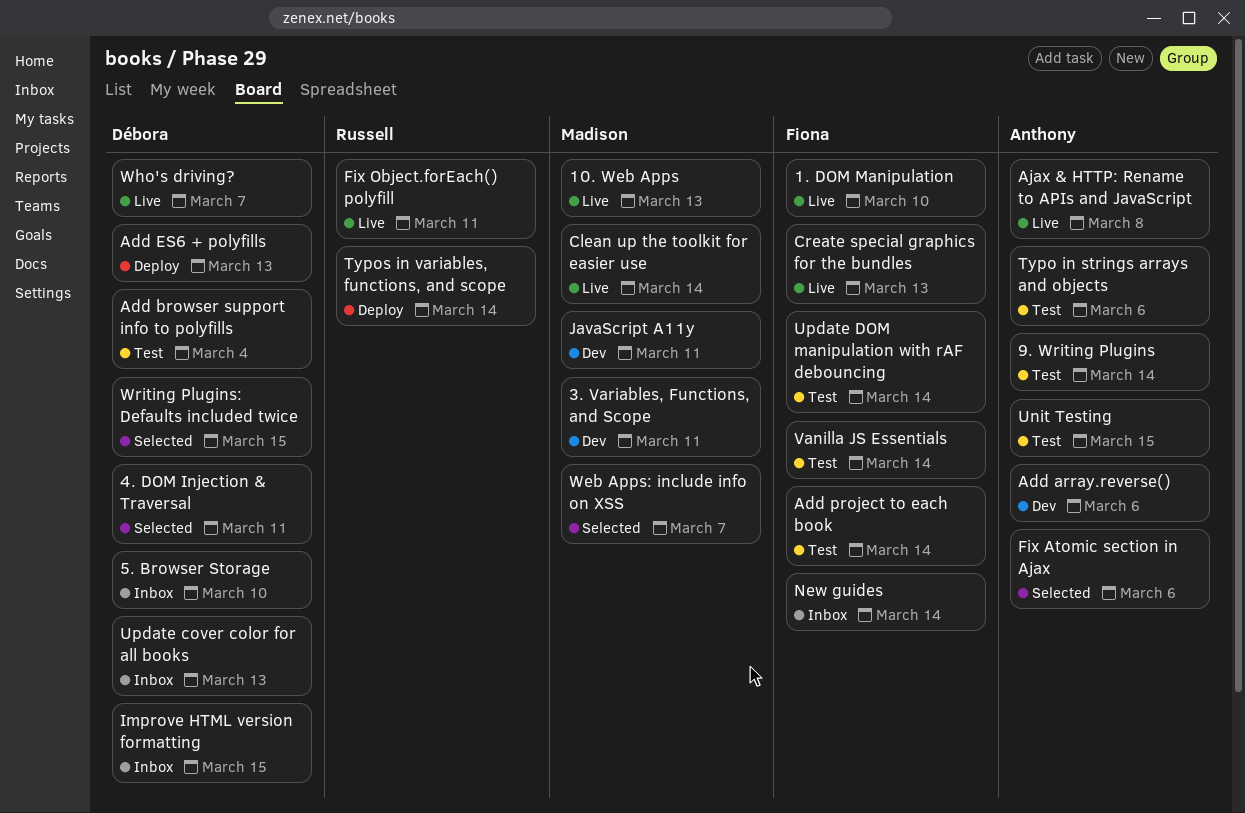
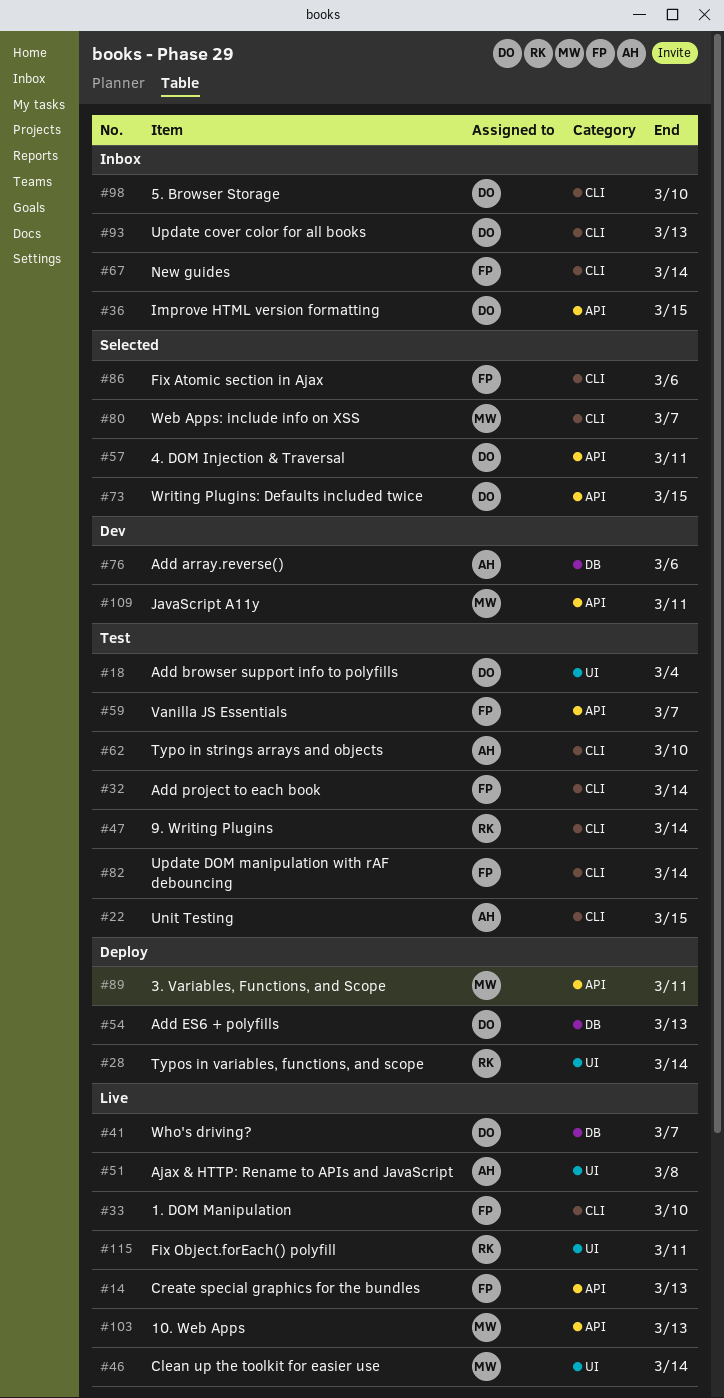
3. Variables, Functions, and Scope, status: Dev -> Deploy
9. Writing Plugins, owner: Anthony -> Russell
Fix Atomic section in Ajax, owner: Anthony -> Fiona
Typo in strings arrays and objects, due: Mar 6 -> Mar 10
Vanilla JS Essentials, due: Mar 14 -> Mar 7

